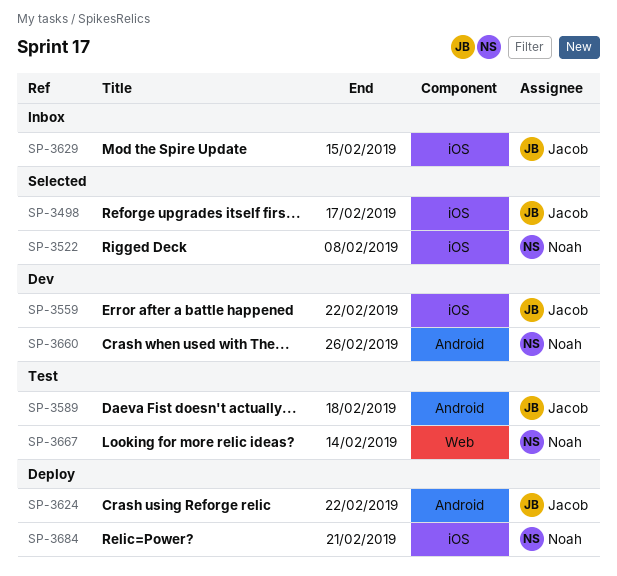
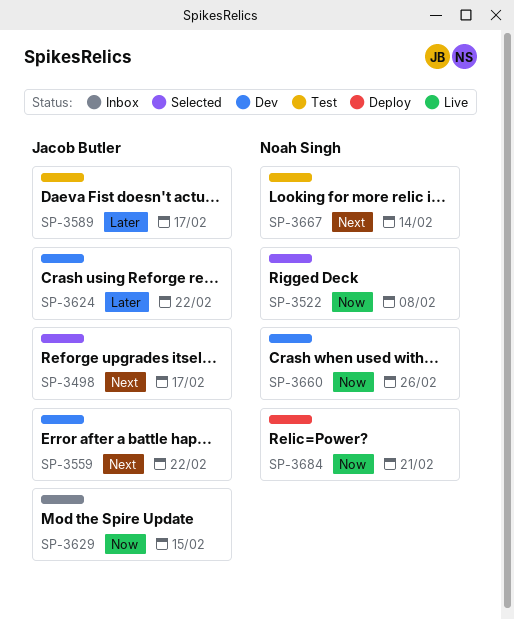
SP-3589, due: Feb 18 -> Feb 17
SP-3624, status: Deploy -> Dev

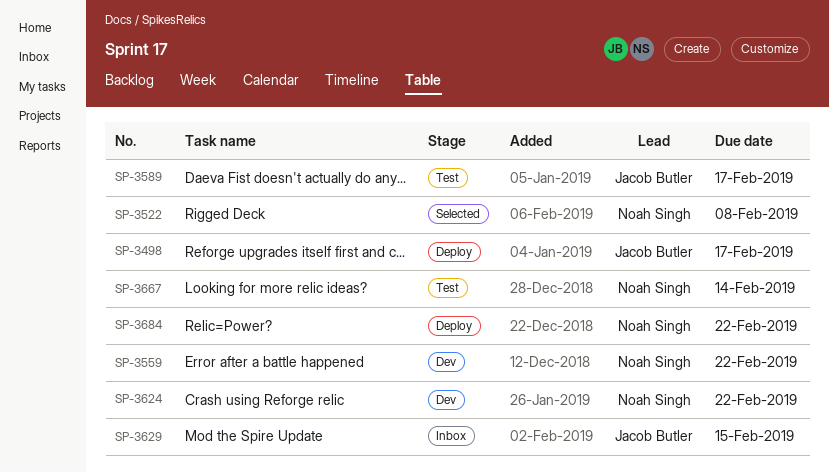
SP-3498, status: Selected -> Deploy
SP-3559, owner: Jacob Butler -> Noah Singh
SP-3624, owner: Jacob Butler -> Noah Singh
SP-3660: present -> none
SP-3684, due: Feb 21 -> Feb 22

